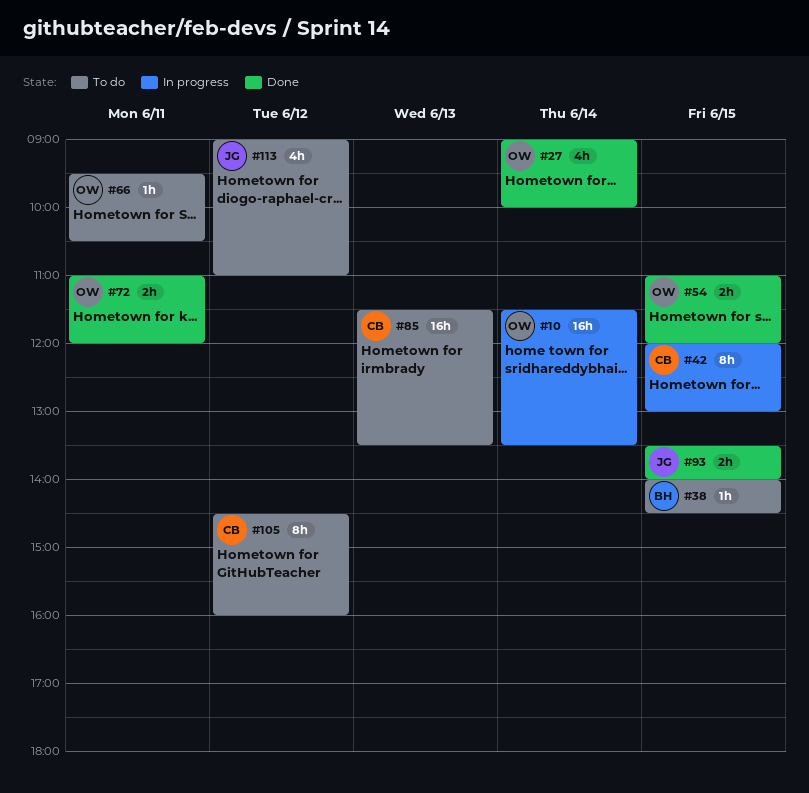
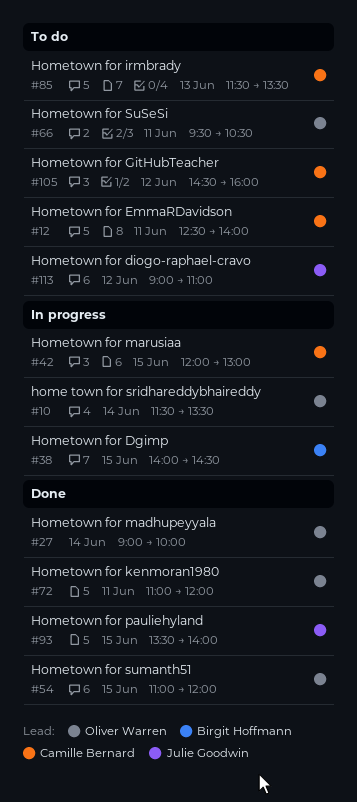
#12: none -> present
#38, status: To do -> In progress

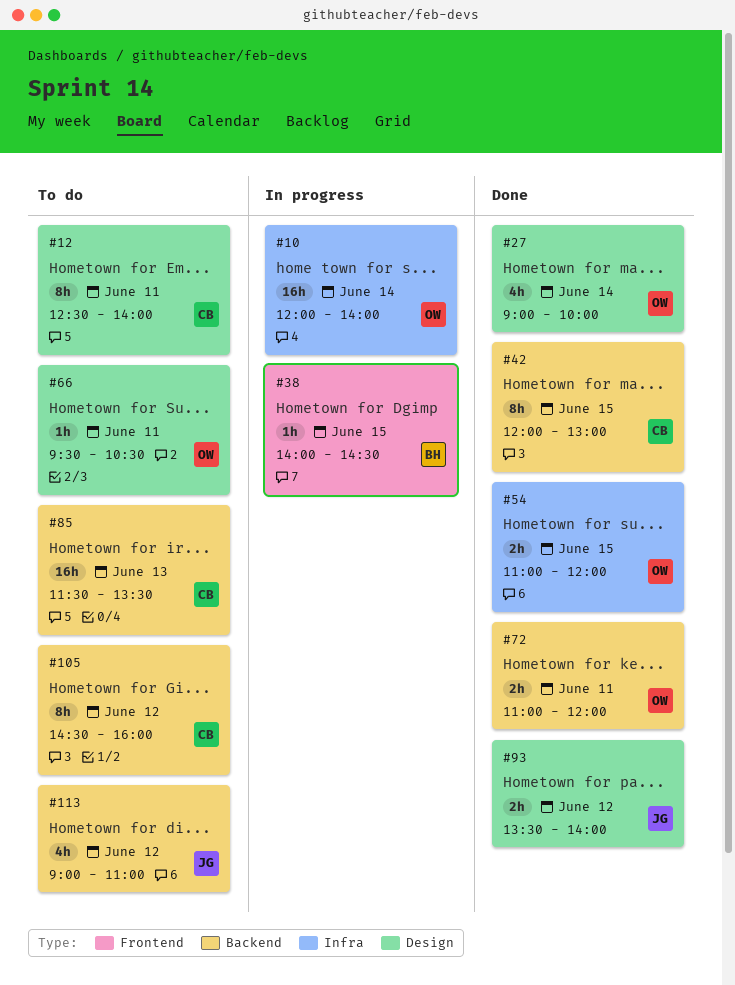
#10, begins: 11:30 -> 12:00
#10, ends: 13:30 -> 14:00
#42, status: In progress -> Done
#93, day: Jun 15 -> Jun 12

